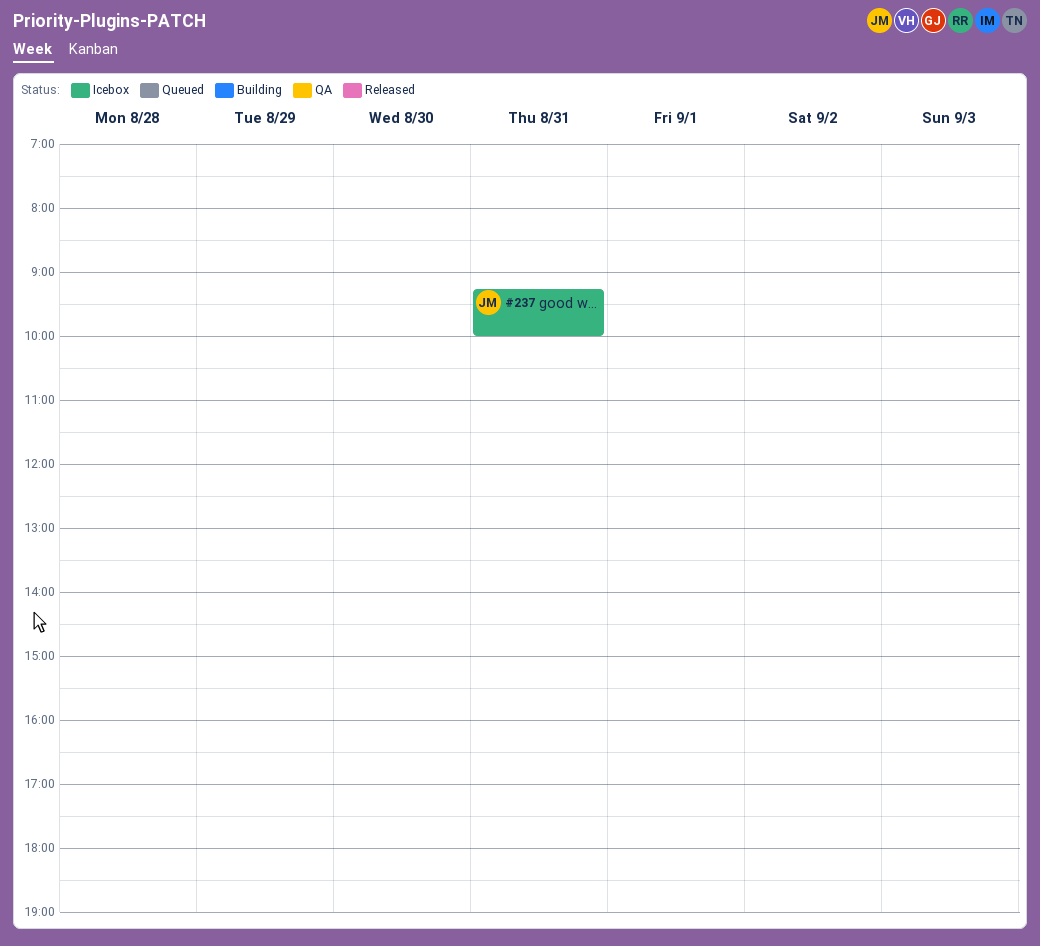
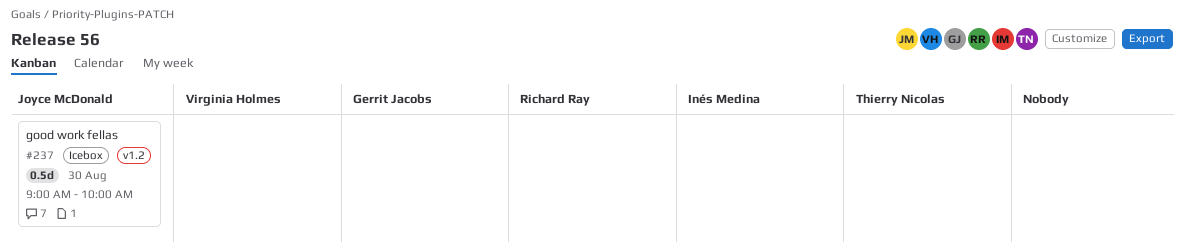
#237, day: Aug 31 -> Aug 30
#237, begins: 09:15 -> 09:00

